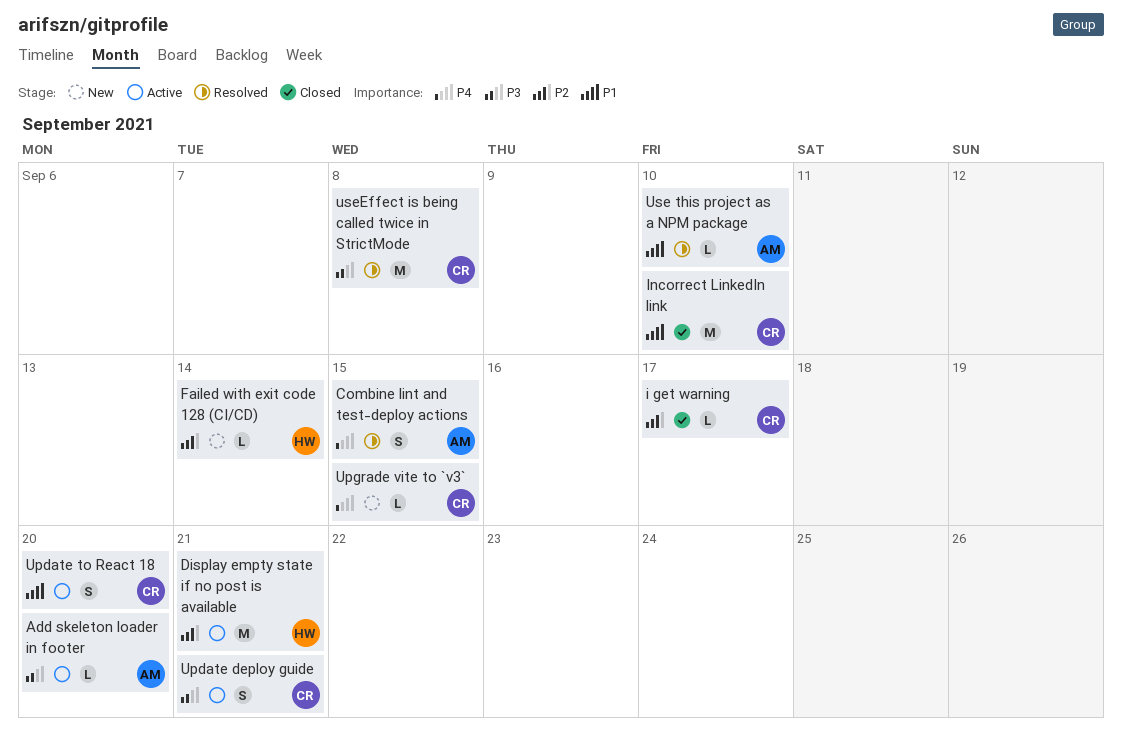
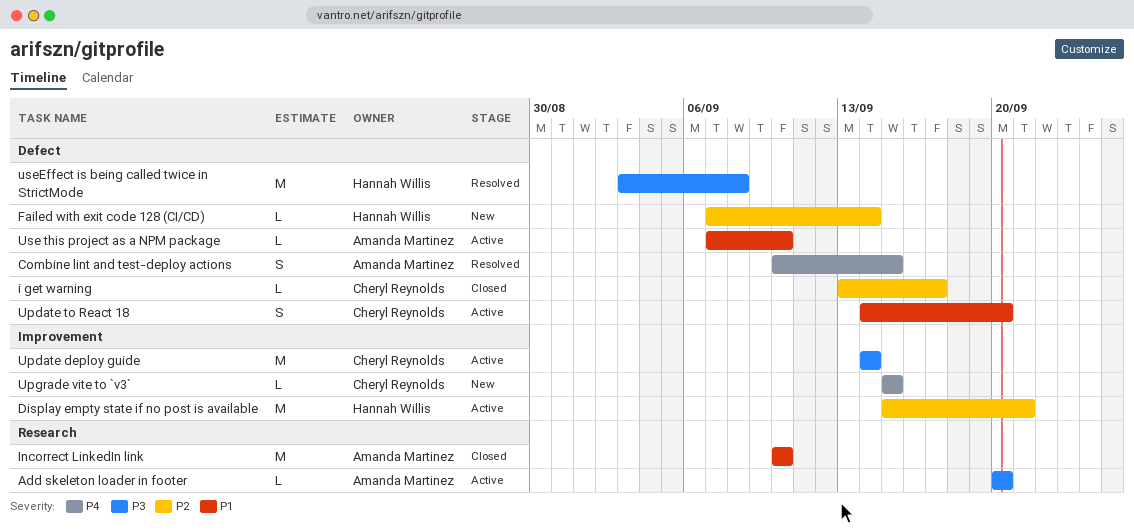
Incorrect LinkedIn link, owner: Cheryl Reynolds -> Amanda Martinez
Update deploy guide, estimate: S -> M
Update deploy guide, due: Sep 21 -> Sep 14
Use this project as a NPM package, status: Resolved -> Active
useEffect is being called twice in StrictMode, owner: Cheryl Reynolds -> Hannah Willis

